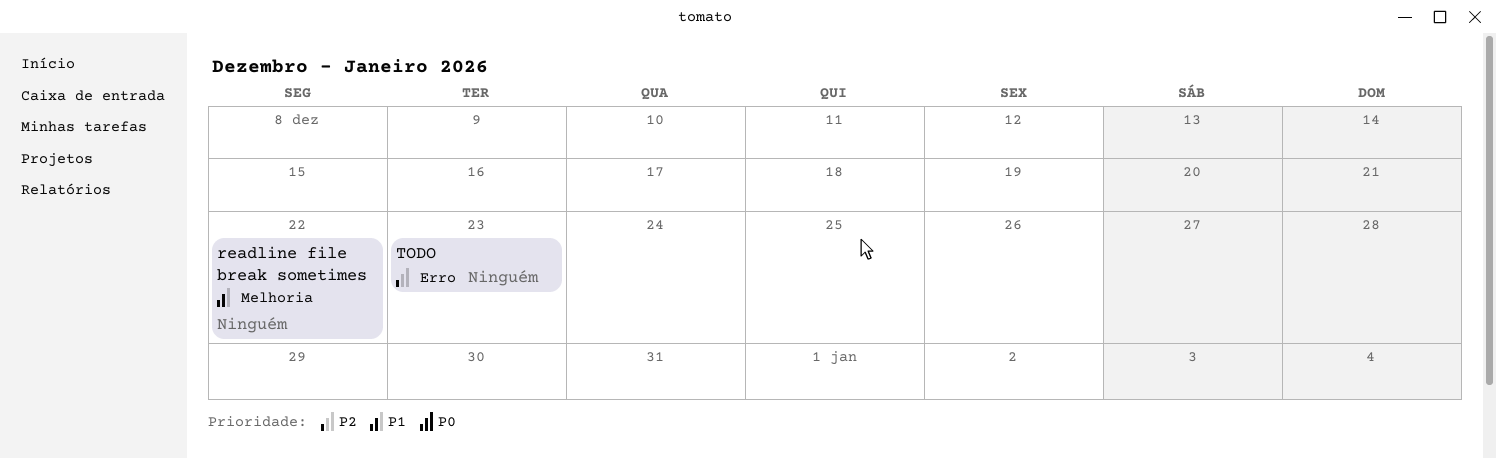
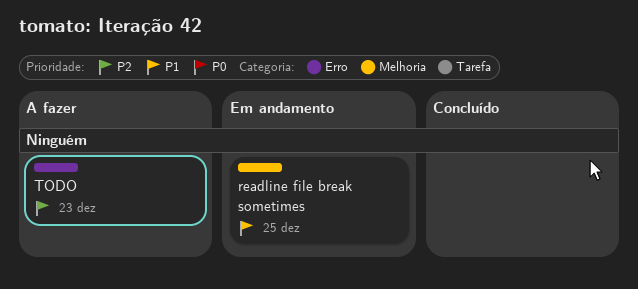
readline file break sometimes, due: Dec 22 -> Dec 25

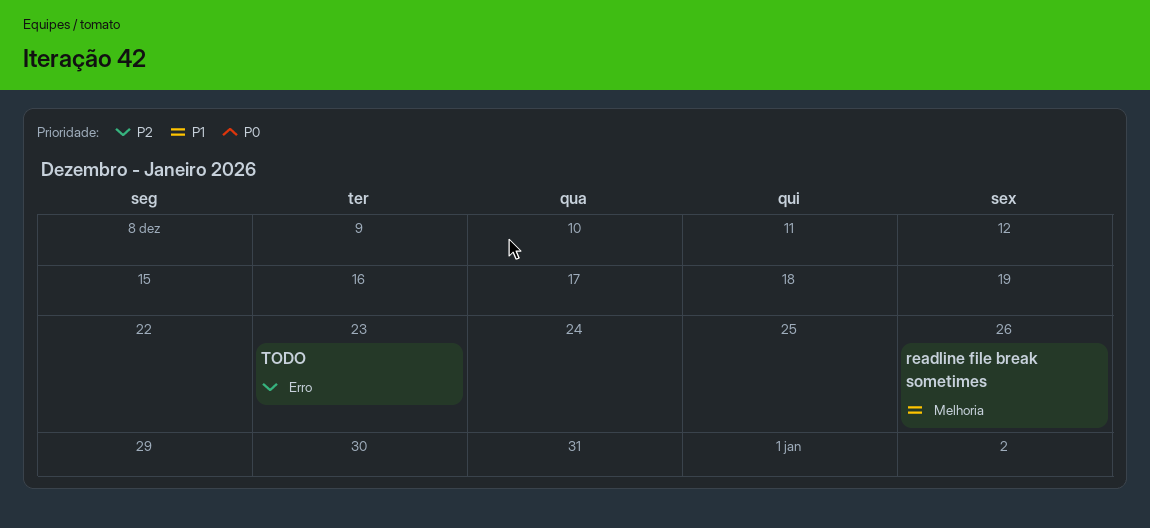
readline file break sometimes, due: Dec 25 -> Dec 26

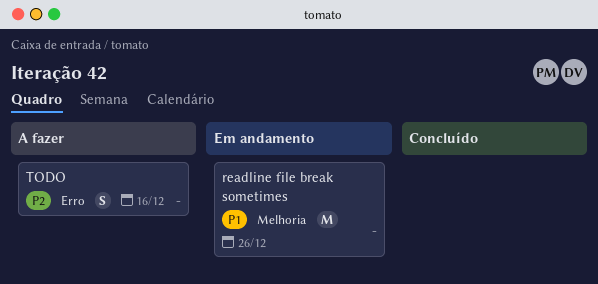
TODO, due: Dec 23 -> Dec 16

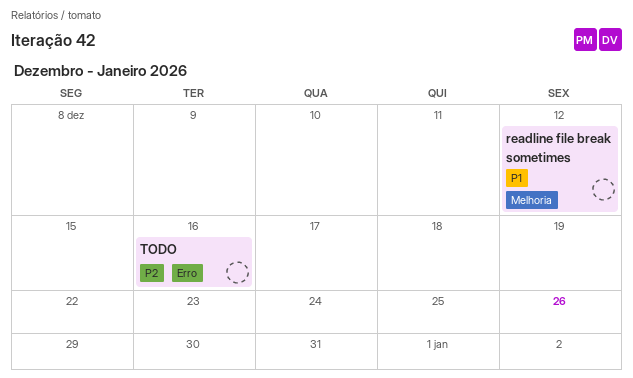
readline file break sometimes, due: Dec 26 -> Dec 12

